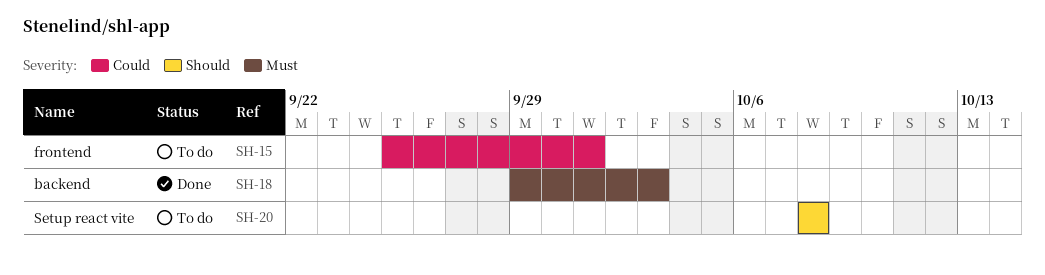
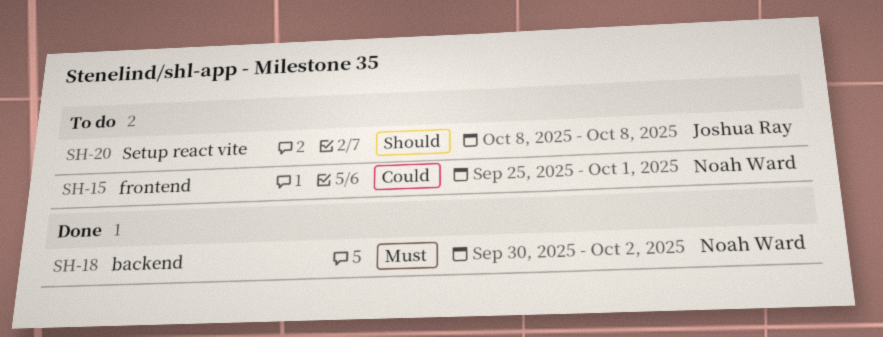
SH-18, start: Sep 29 -> Sep 30
SH-18, due: Oct 3 -> Oct 2

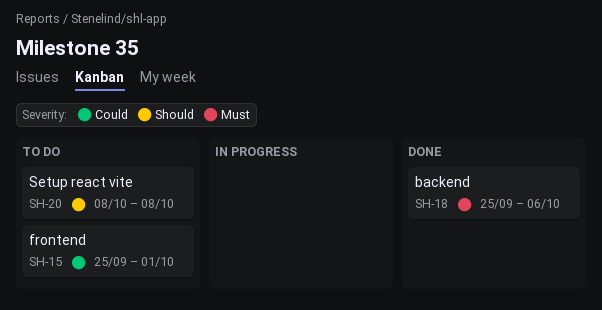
SH-18, start: Sep 30 -> Sep 25
SH-18, due: Oct 2 -> Oct 6

